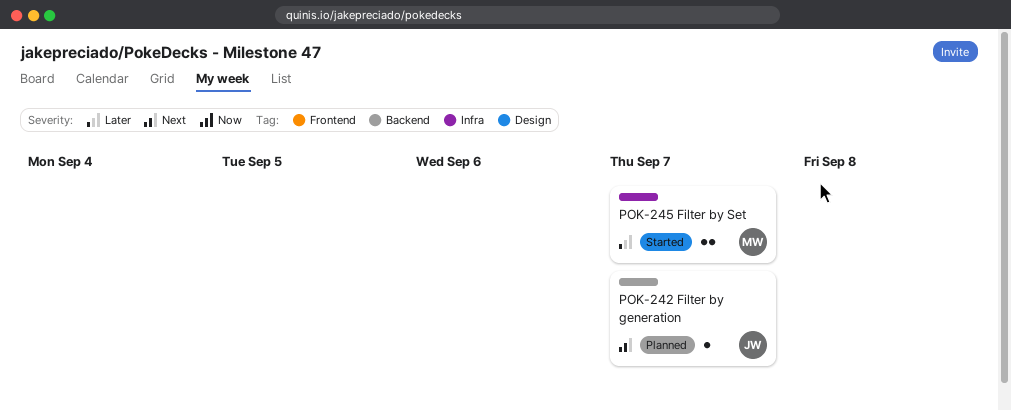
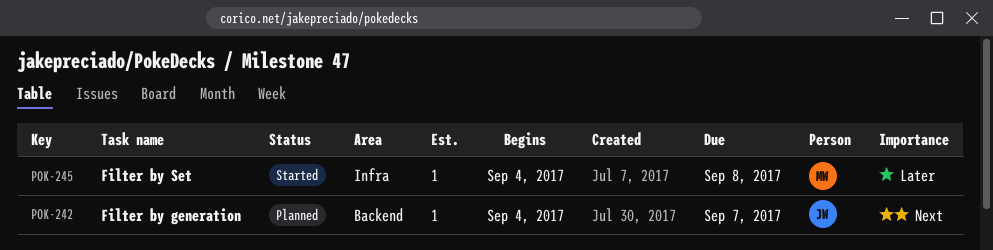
POK-245, estimate: 2 -> 1
POK-245, due: Sep 7 -> Sep 8

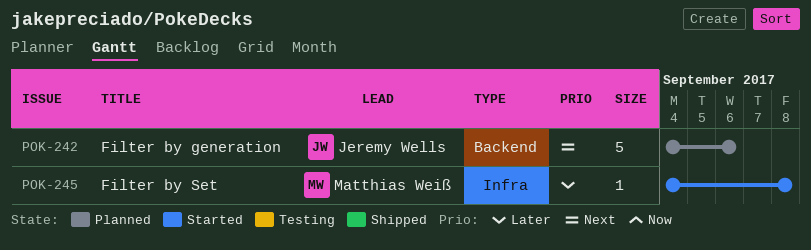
POK-242, estimate: 1 -> 5
POK-242, due: Sep 7 -> Sep 6

